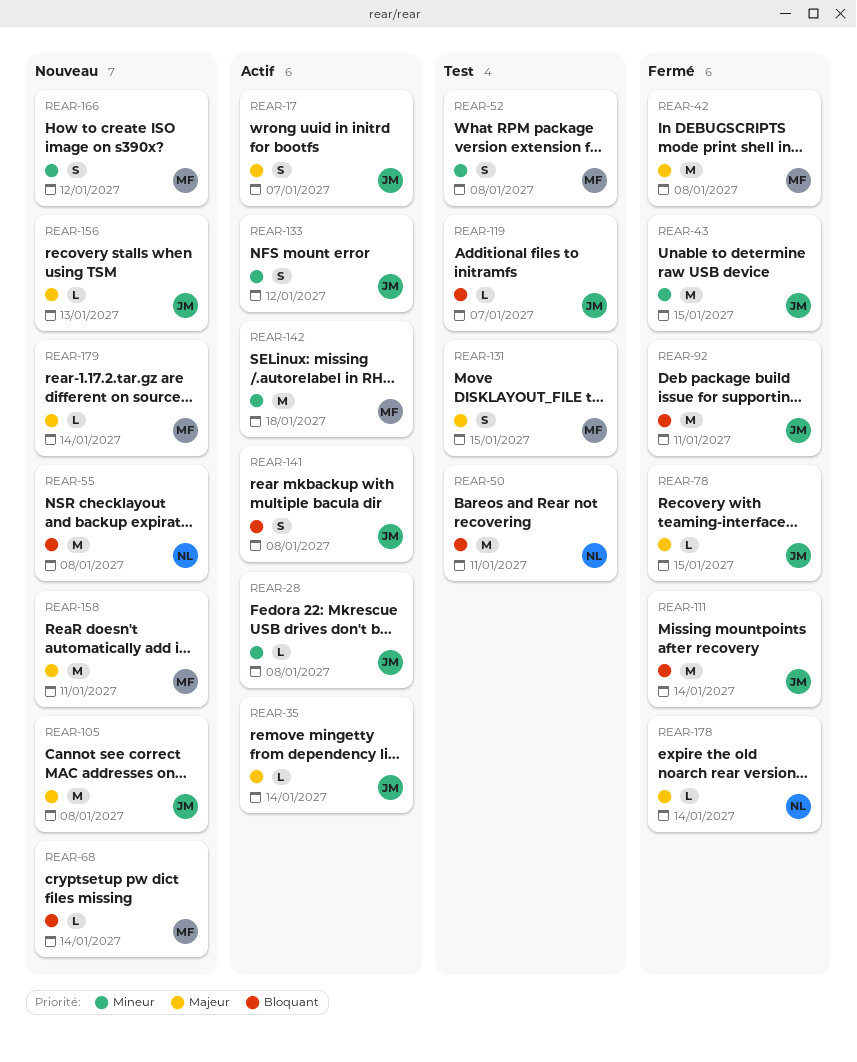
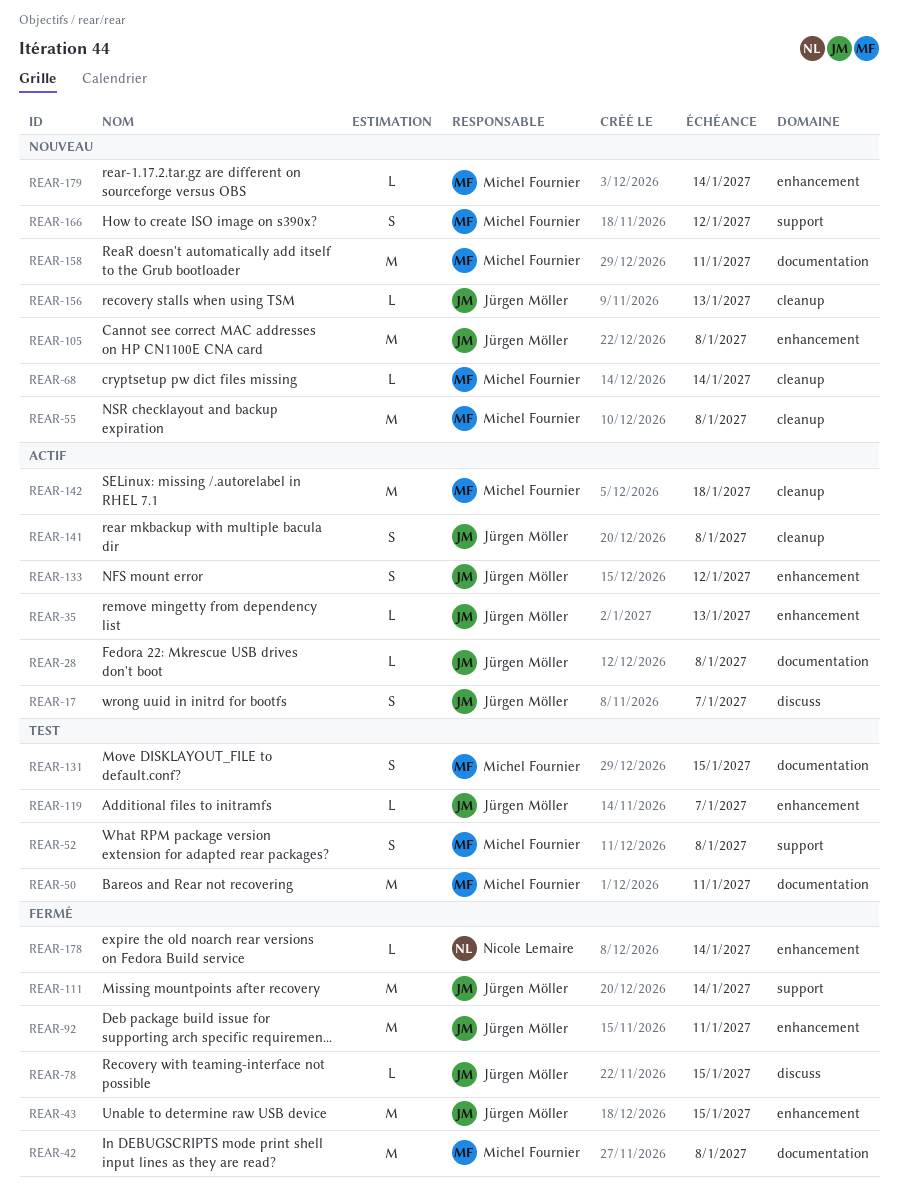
REAR-35, due: Jan 14 -> Jan 13
REAR-50, owner: Nicole Lemaire -> Michel Fournier
REAR-55, owner: Nicole Lemaire -> Michel Fournier

